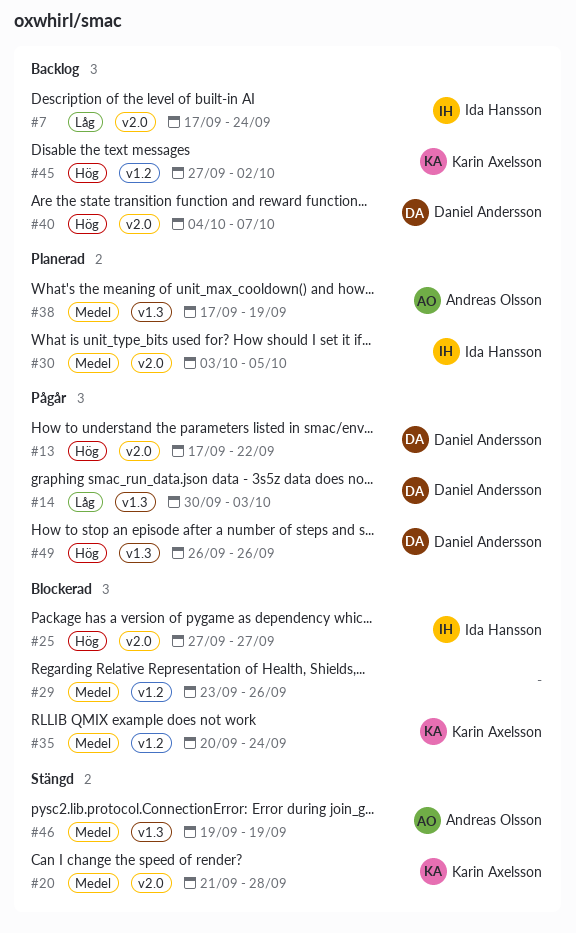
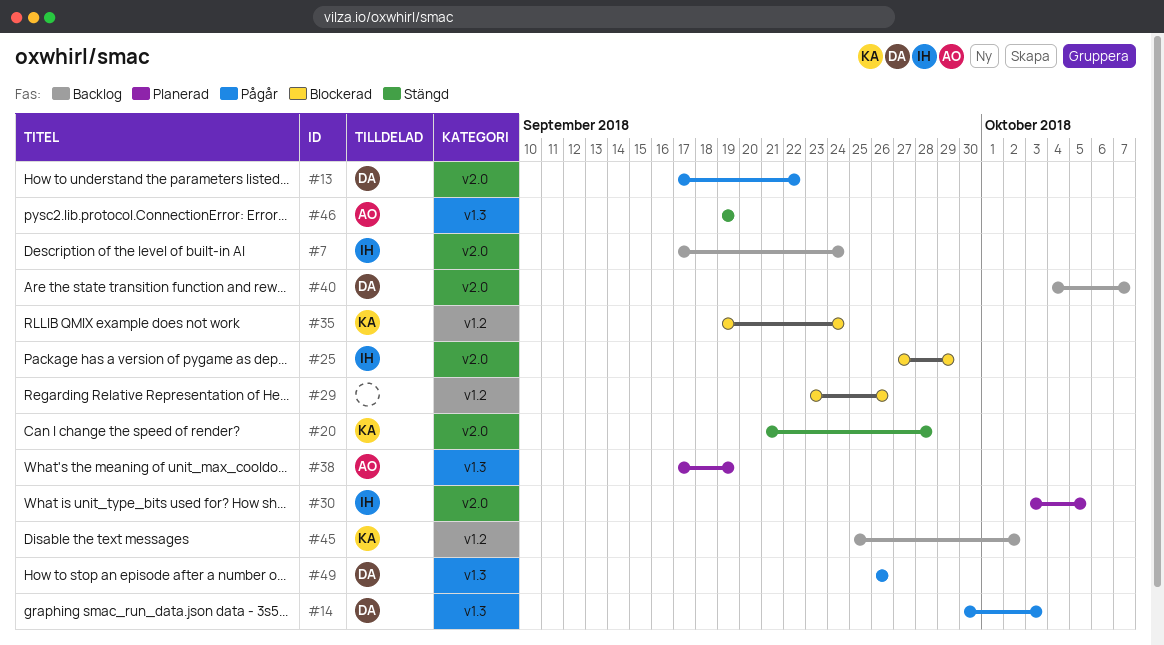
#25, due: Sep 27 -> Sep 29
#35, start: Sep 20 -> Sep 19
#45, start: Sep 27 -> Sep 25

